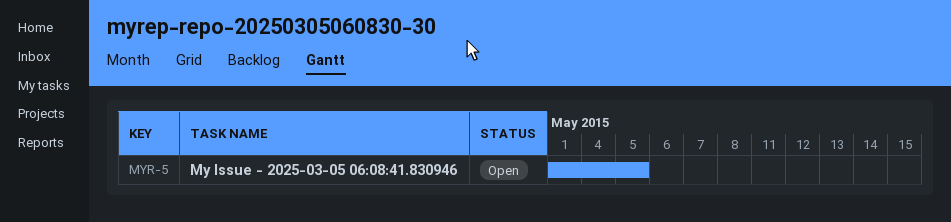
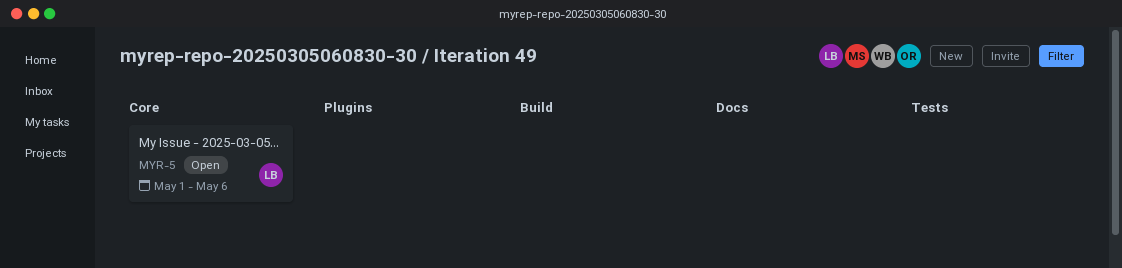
MYR-5, due: May 5 -> May 6

